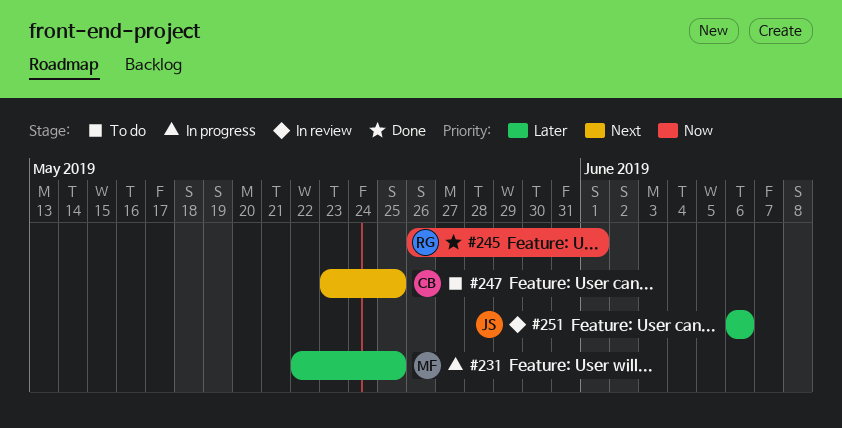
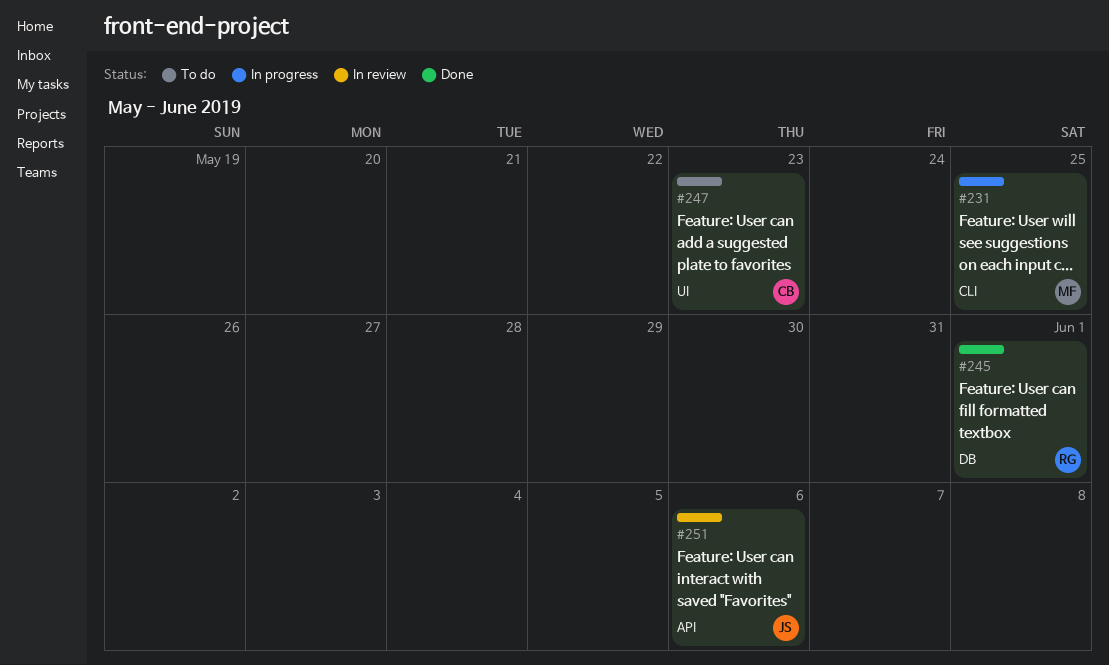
#247, due: May 25 -> May 23

